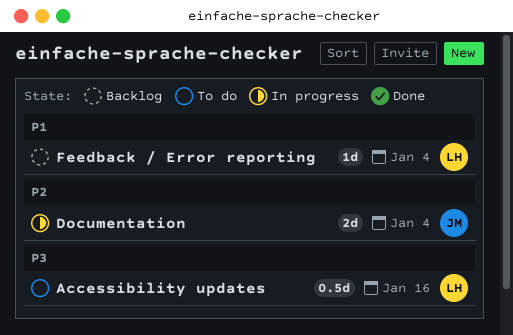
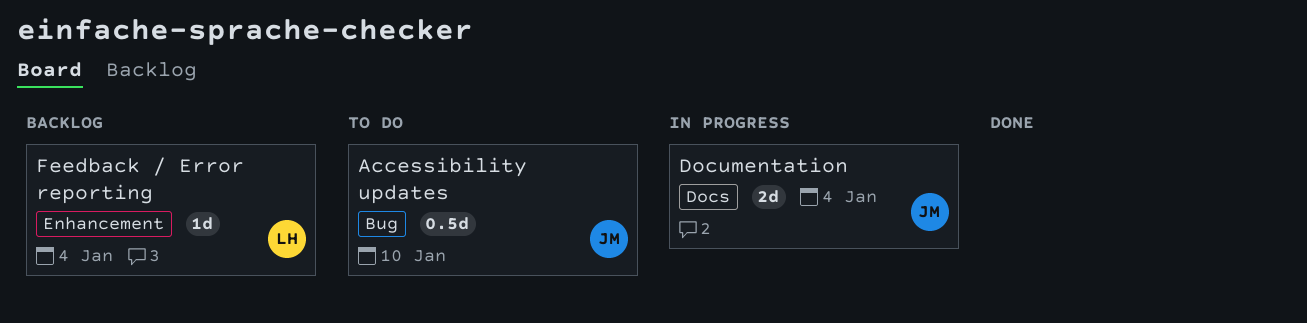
Accessibility updates, owner: LH -> JM
Accessibility updates, due: Jan 16 -> Jan 10

